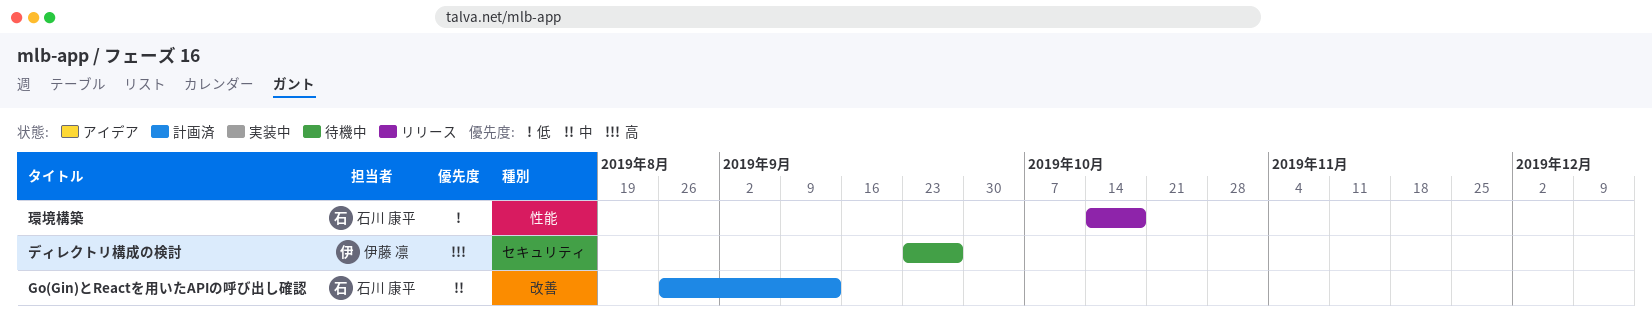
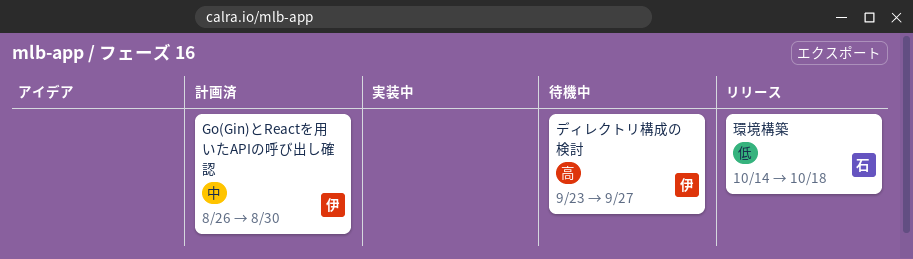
Go(Gin)とReactを用いたAPIの呼び出し確認, owner: 石川 康平 -> 伊藤 凛
Go(Gin)とReactを用いたAPIの呼び出し確認, due: Sep 13 -> Aug 30

